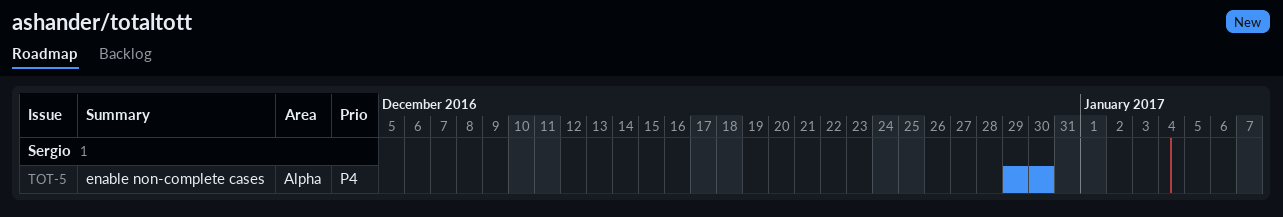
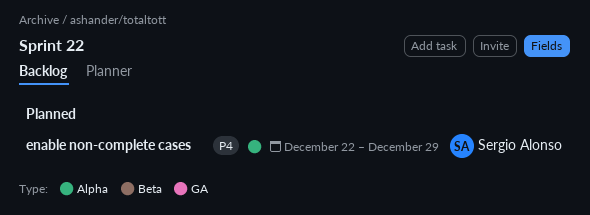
enable non-complete cases, start: Dec 29 -> Dec 22
enable non-complete cases, due: Dec 30 -> Dec 29

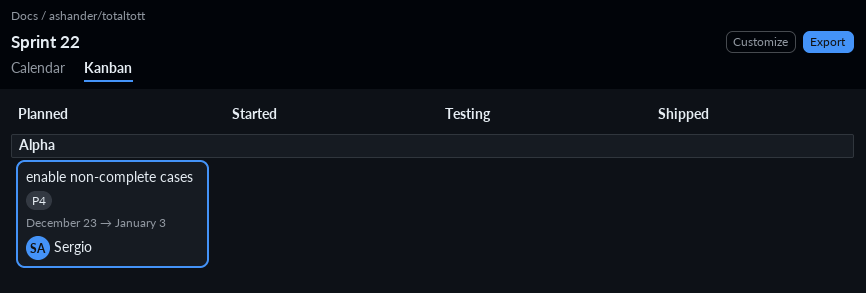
enable non-complete cases, start: Dec 22 -> Dec 23
enable non-complete cases, due: Dec 29 -> Jan 3

